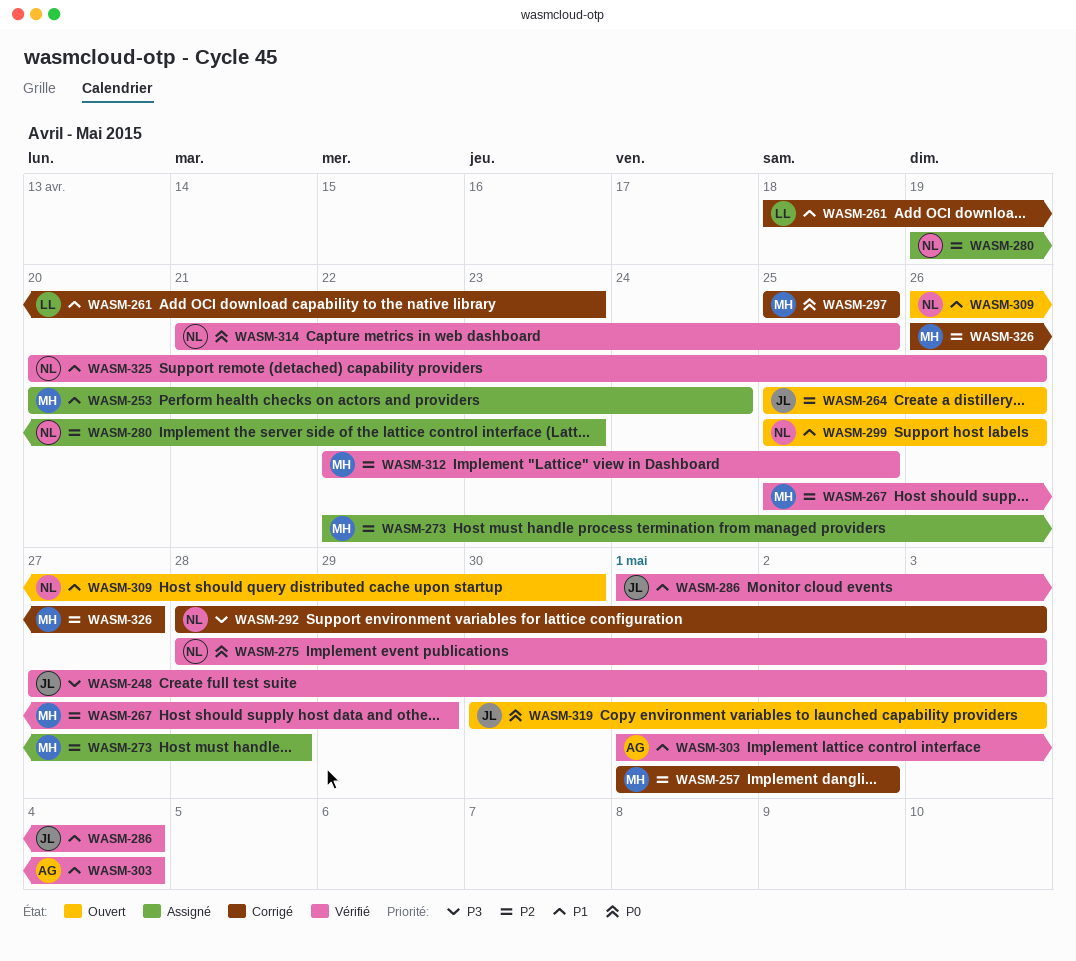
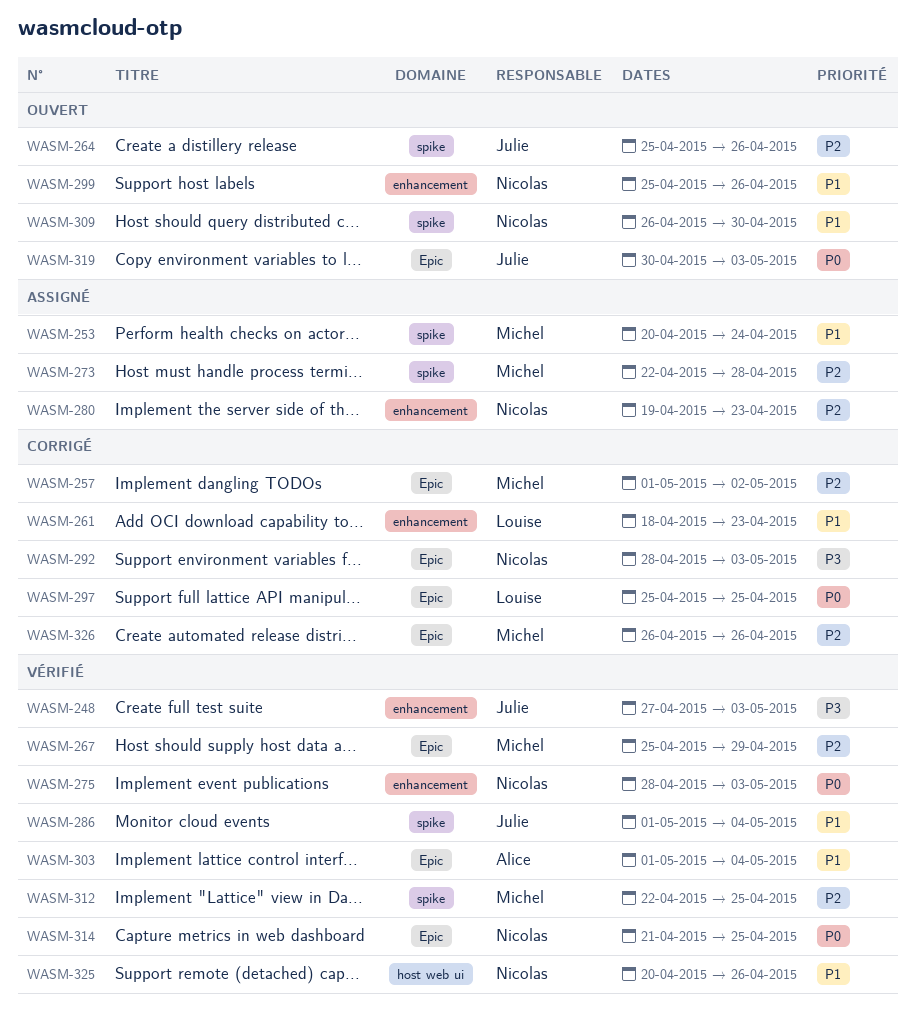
WASM-297, owner: Michel -> Louise
WASM-326, due: Apr 27 -> Apr 26

